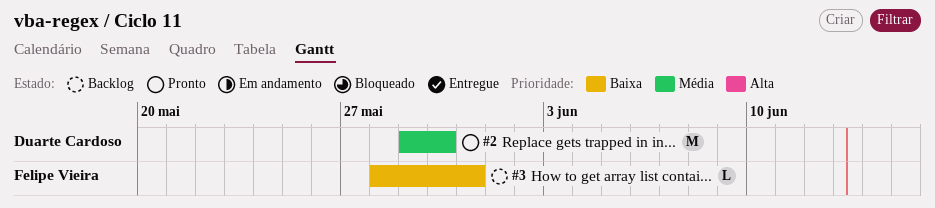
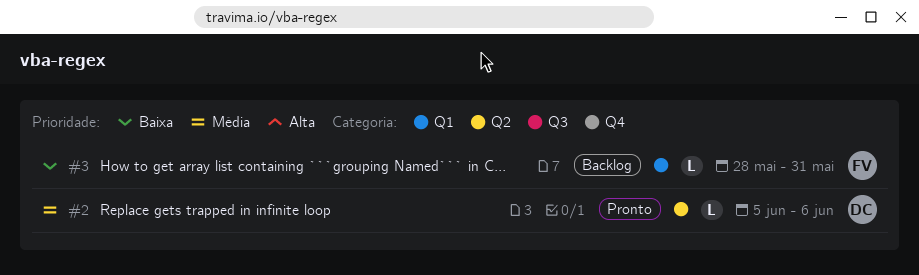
#2, estimate: M -> L
#2, start: May 29 -> Jun 5
#2, due: May 30 -> Jun 6

